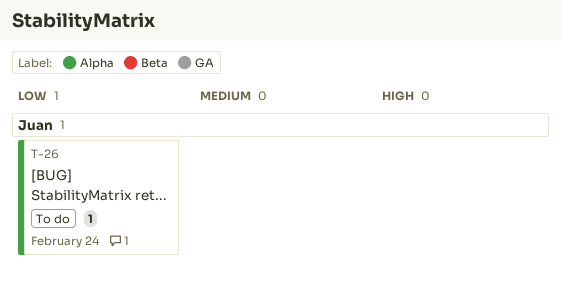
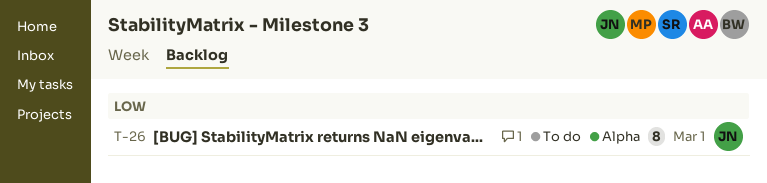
T-26, estimate: 1 -> 8
T-26, due: Feb 24 -> Mar 1

